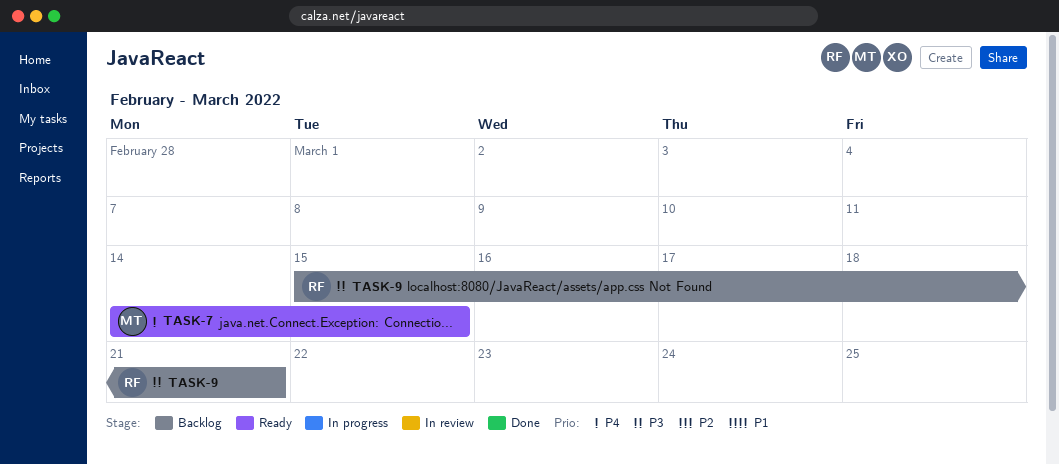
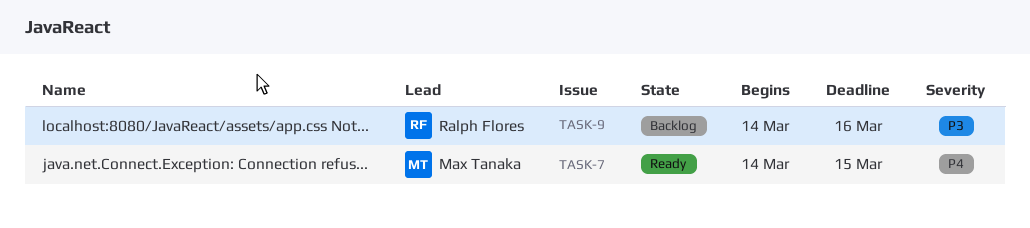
TASK-9, start: Mar 15 -> Mar 14
TASK-9, due: Mar 21 -> Mar 16

